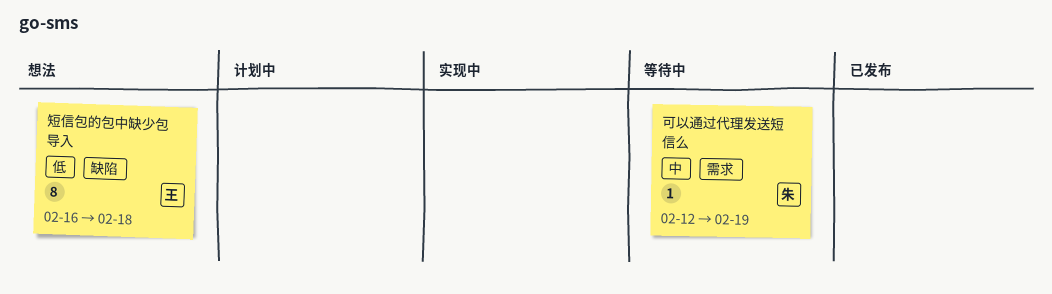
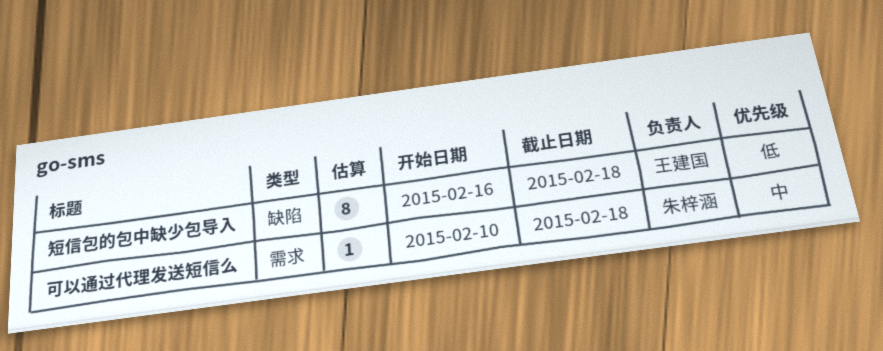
可以通过代理发送短信么, start: Feb 12 -> Feb 10
可以通过代理发送短信么, due: Feb 19 -> Feb 18

